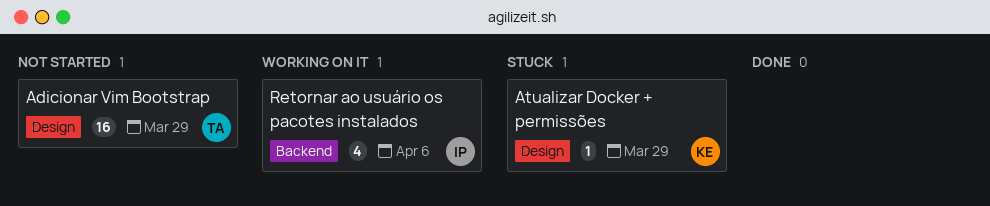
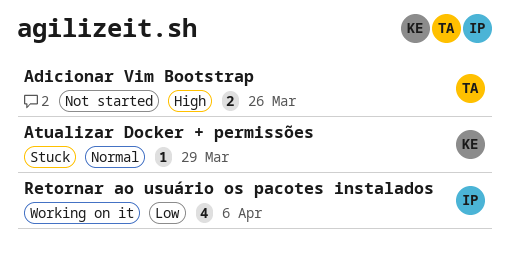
Adicionar Vim Bootstrap, estimate: 16 -> 2
Adicionar Vim Bootstrap, due: Mar 29 -> Mar 26

